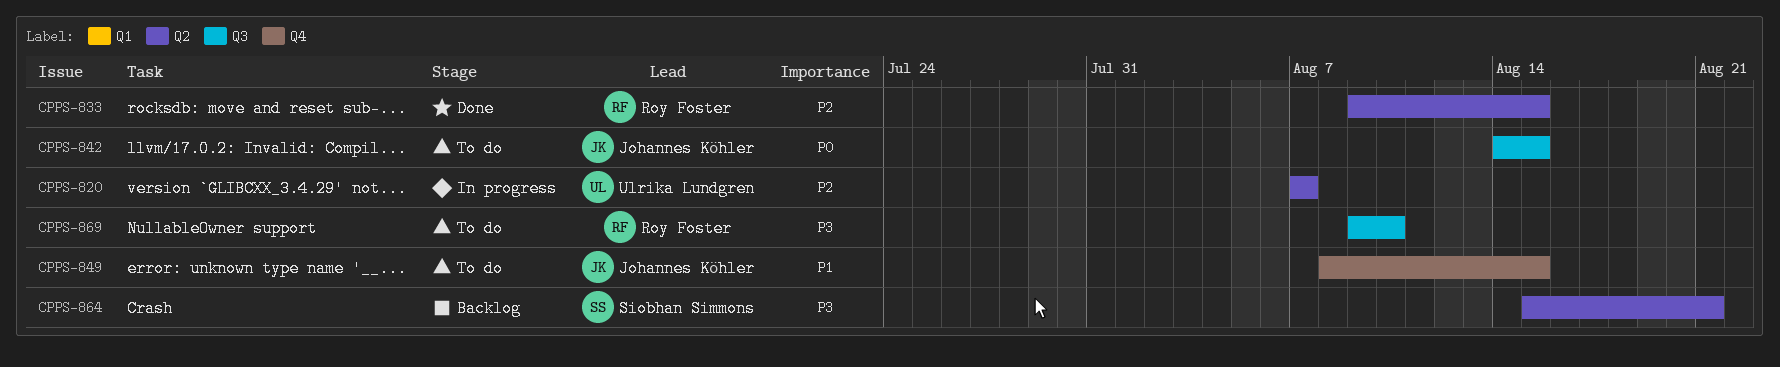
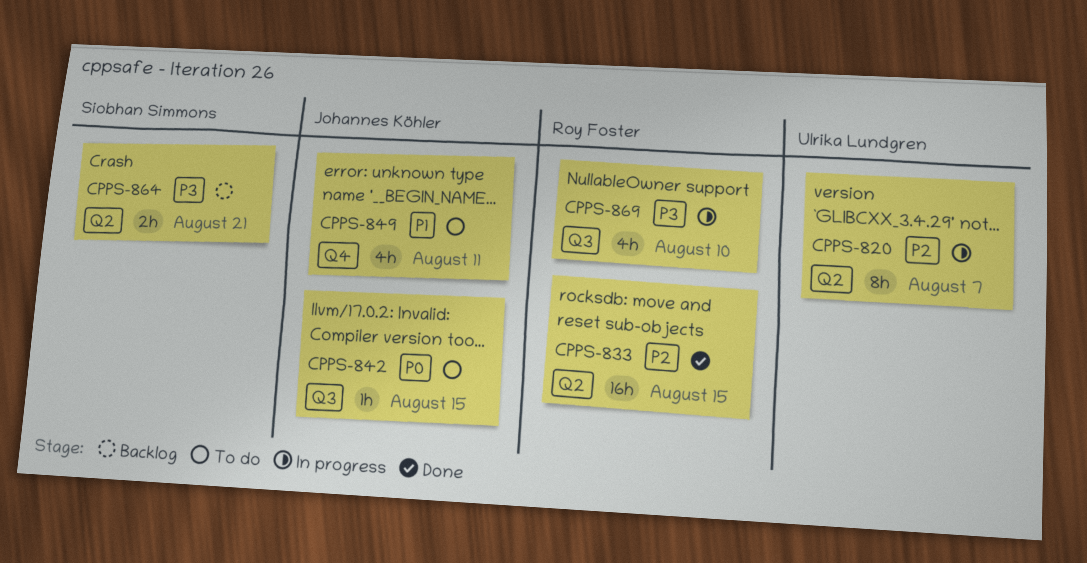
CPPS-849, due: Aug 15 -> Aug 11
CPPS-869, status: To do -> In progress

